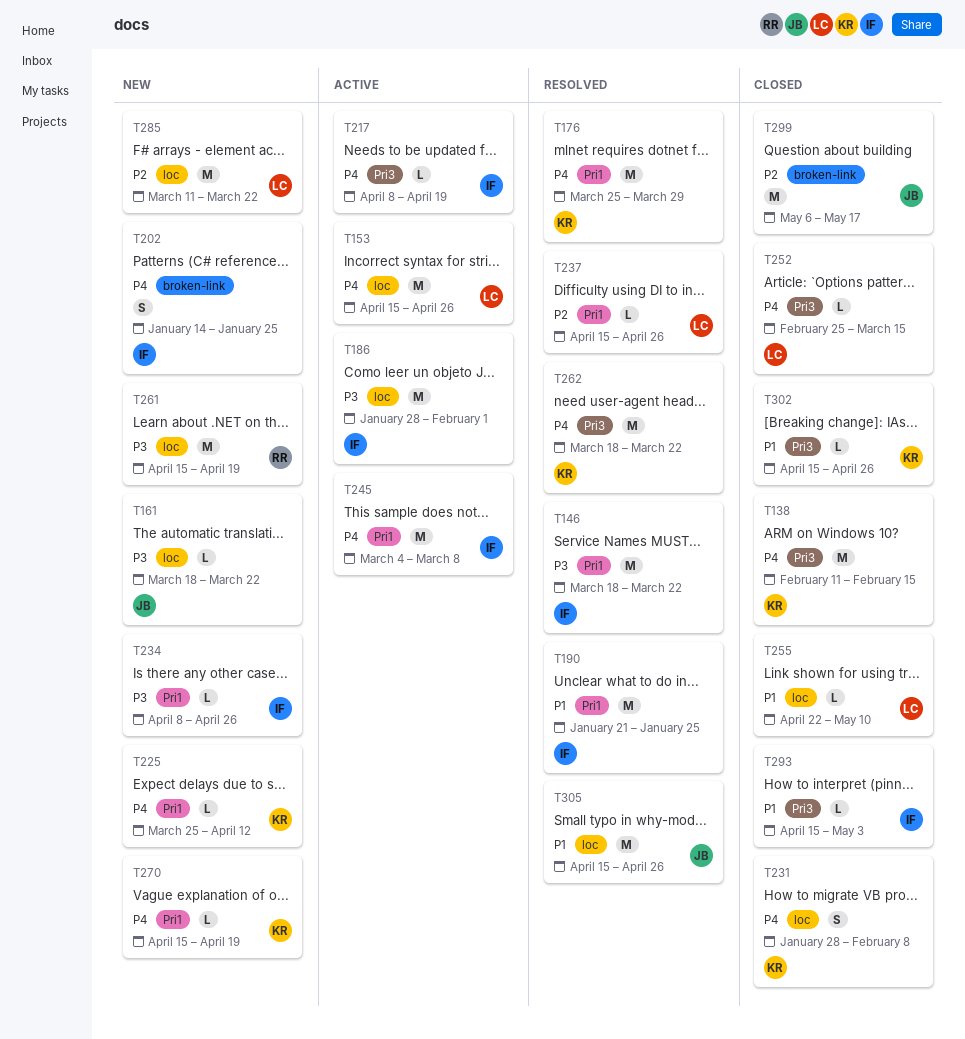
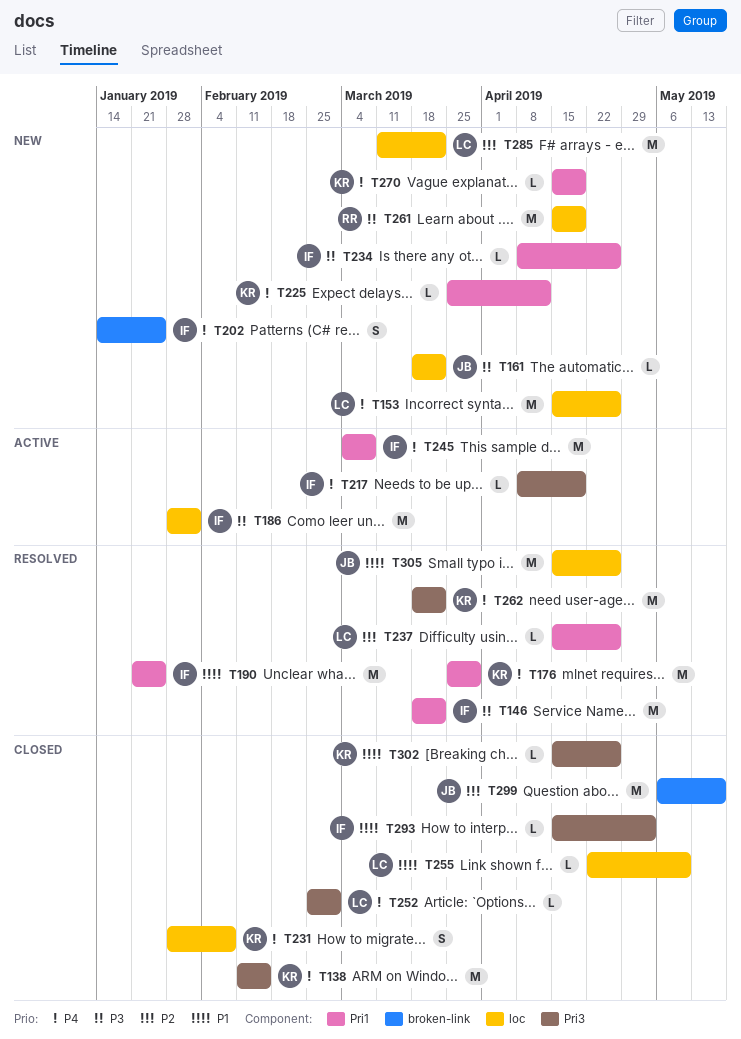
T153, status: Active -> New
T252, due: Mar 15 -> Mar 1

